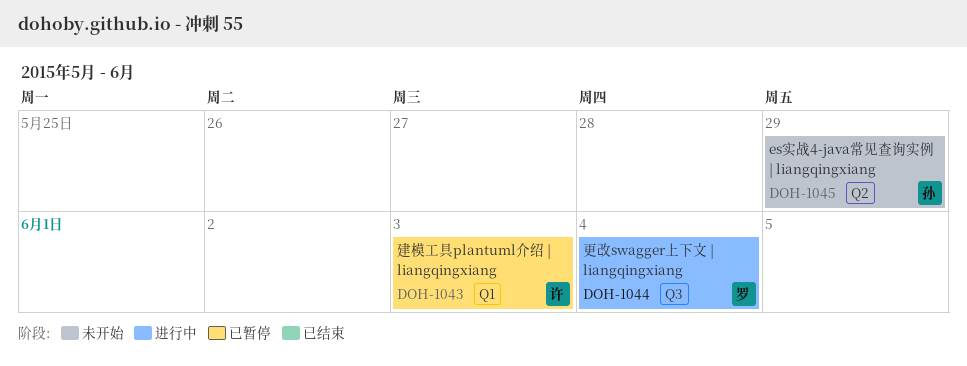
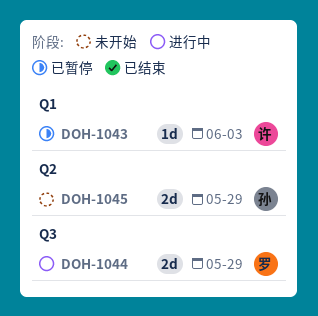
DOH-1044, due: Jun 4 -> May 29

